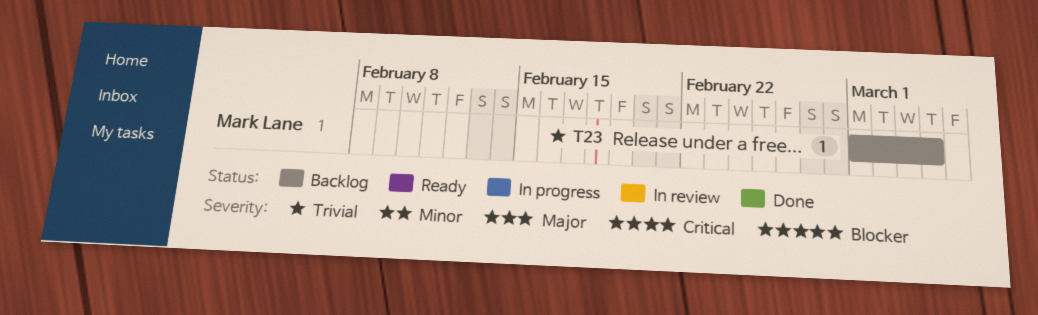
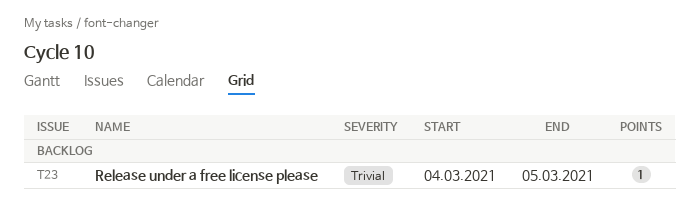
T23, start: Mar 1 -> Mar 4
T23, due: Mar 4 -> Mar 5

